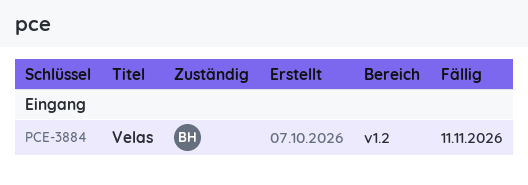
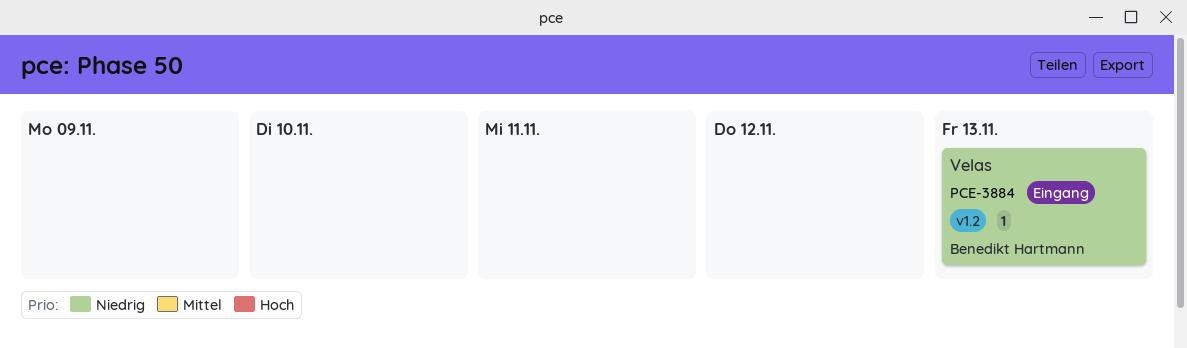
PCE-3884, due: Nov 11 -> Nov 13

